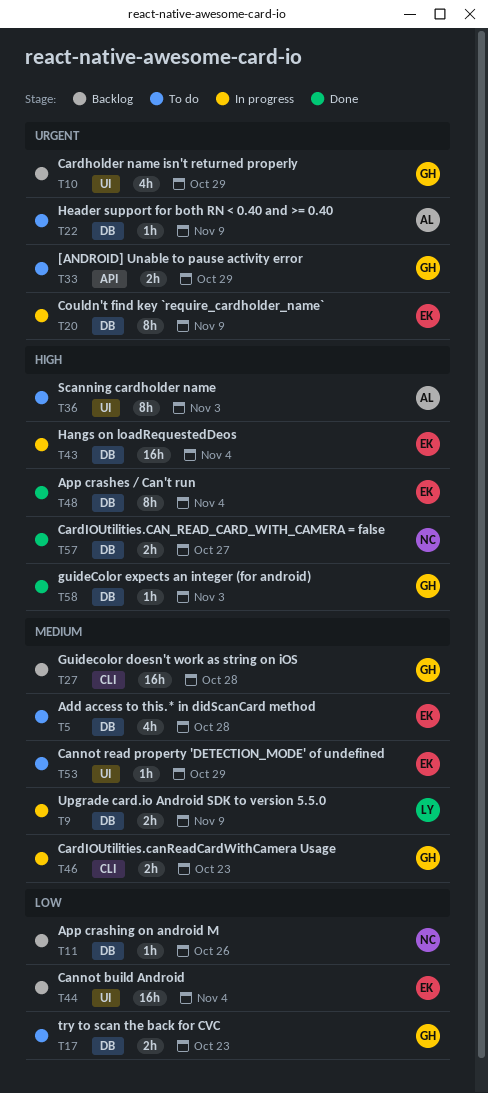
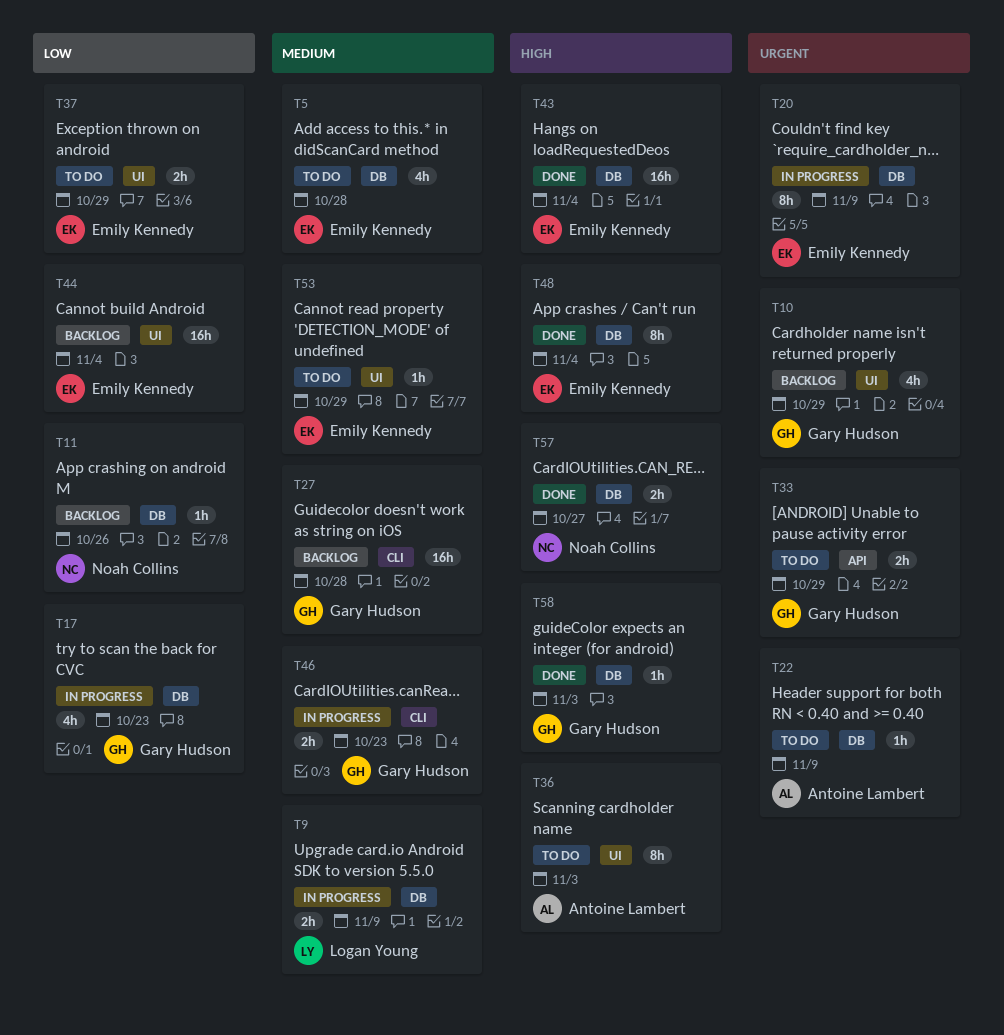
T17, status: To do -> In progress
T17, estimate: 2h -> 4h
T37: none -> present
T43, status: In progress -> Done

